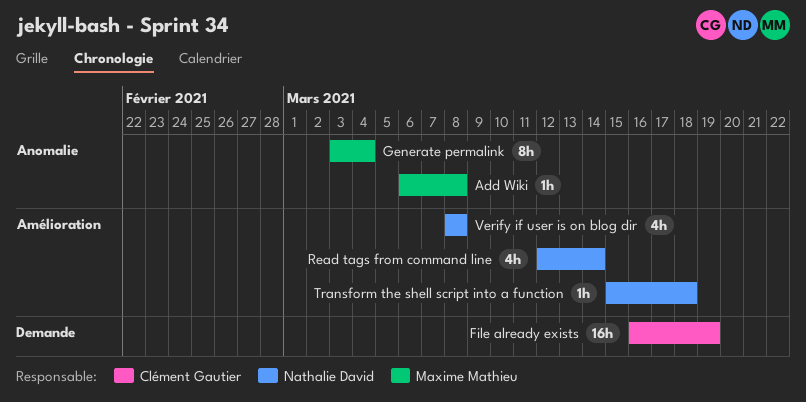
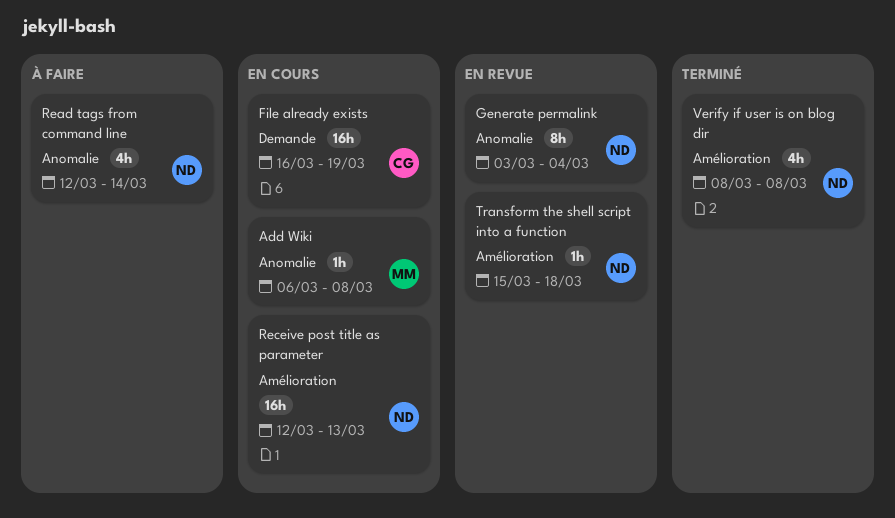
Generate permalink, owner: Maxime Mathieu -> Nathalie David
Read tags from command line, label: Amélioration -> Anomalie
Receive post title as parameter: none -> present

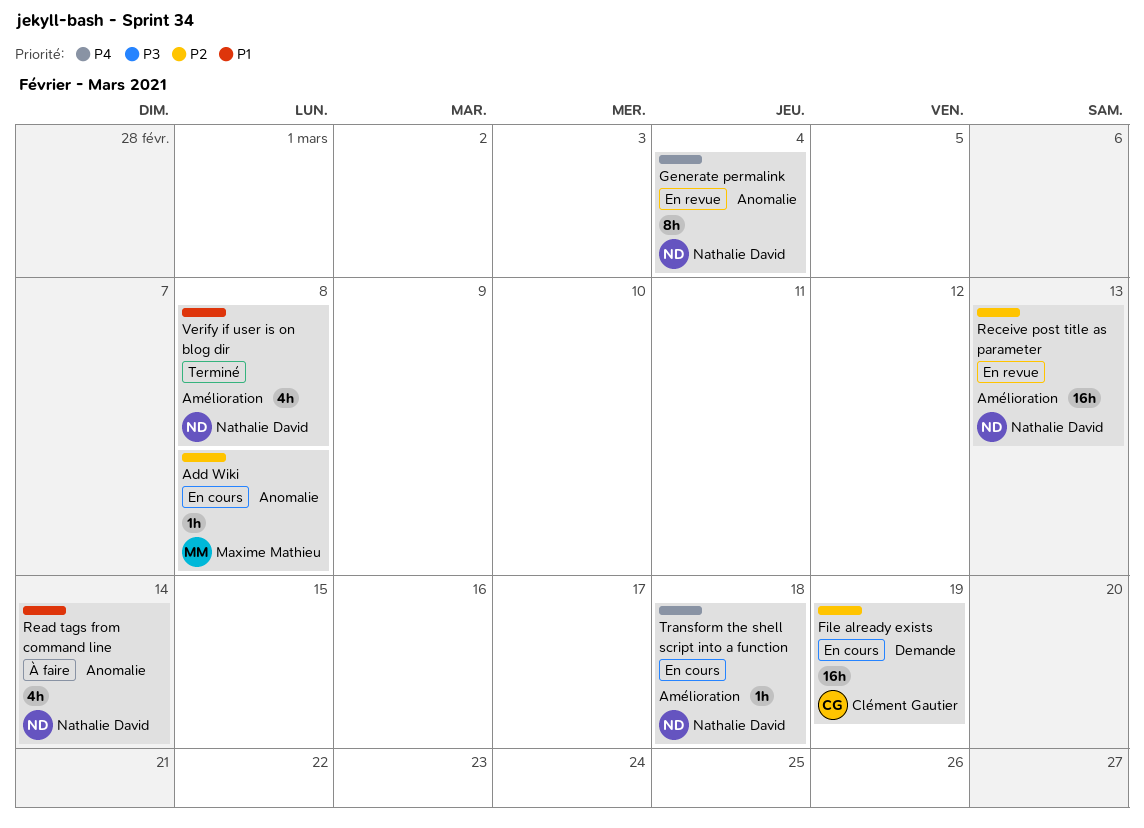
Receive post title as parameter, status: En cours -> En revue
Transform the shell script into a function, status: En revue -> En cours

